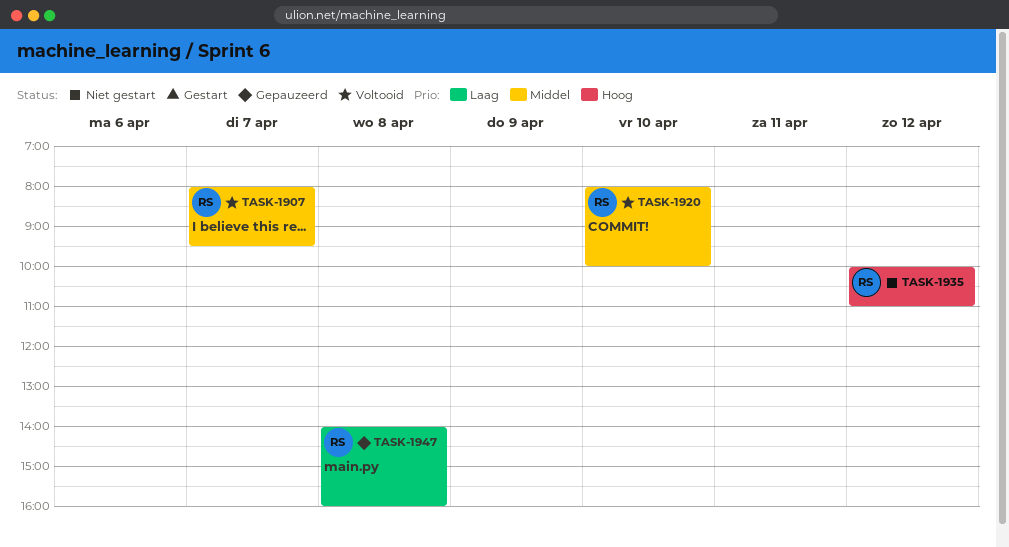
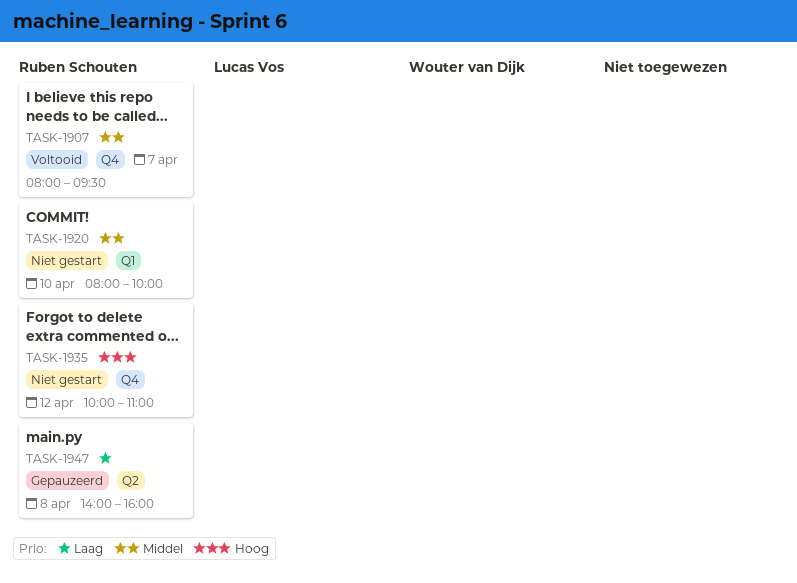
TASK-1920, status: Voltooid -> Niet gestart

